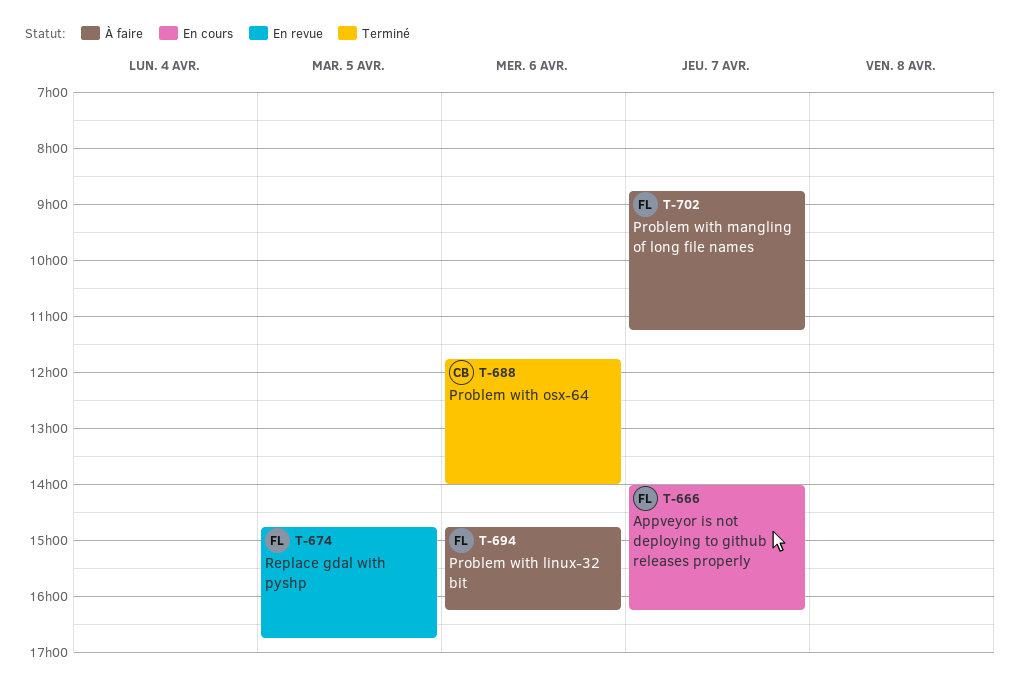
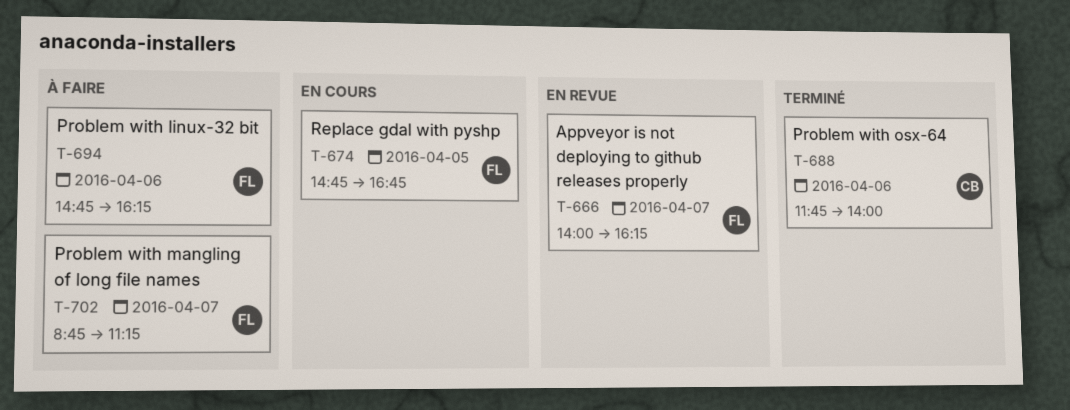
T-666, status: En cours -> En revue
T-674, status: En revue -> En cours

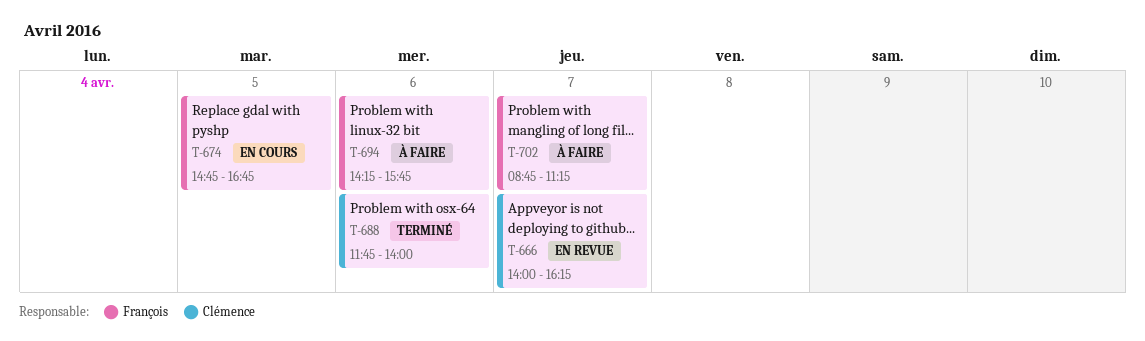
T-666, owner: François -> Clémence
T-694, begins: 14:45 -> 14:15
T-694, ends: 16:15 -> 15:45

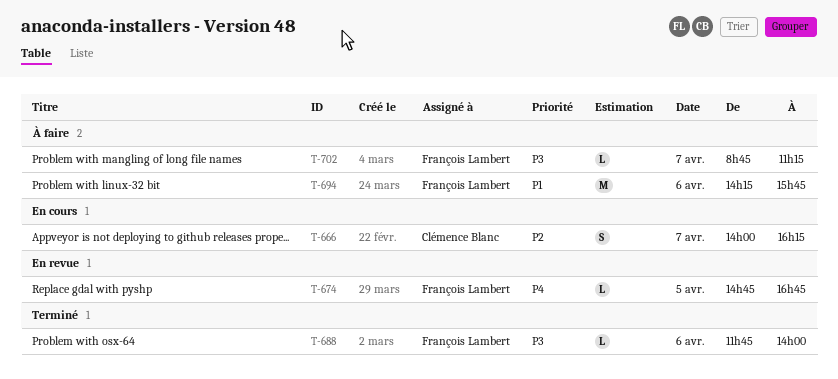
T-666, status: En revue -> En cours
T-674, status: En cours -> En revue
T-688, owner: Clémence Blanc -> François Lambert

